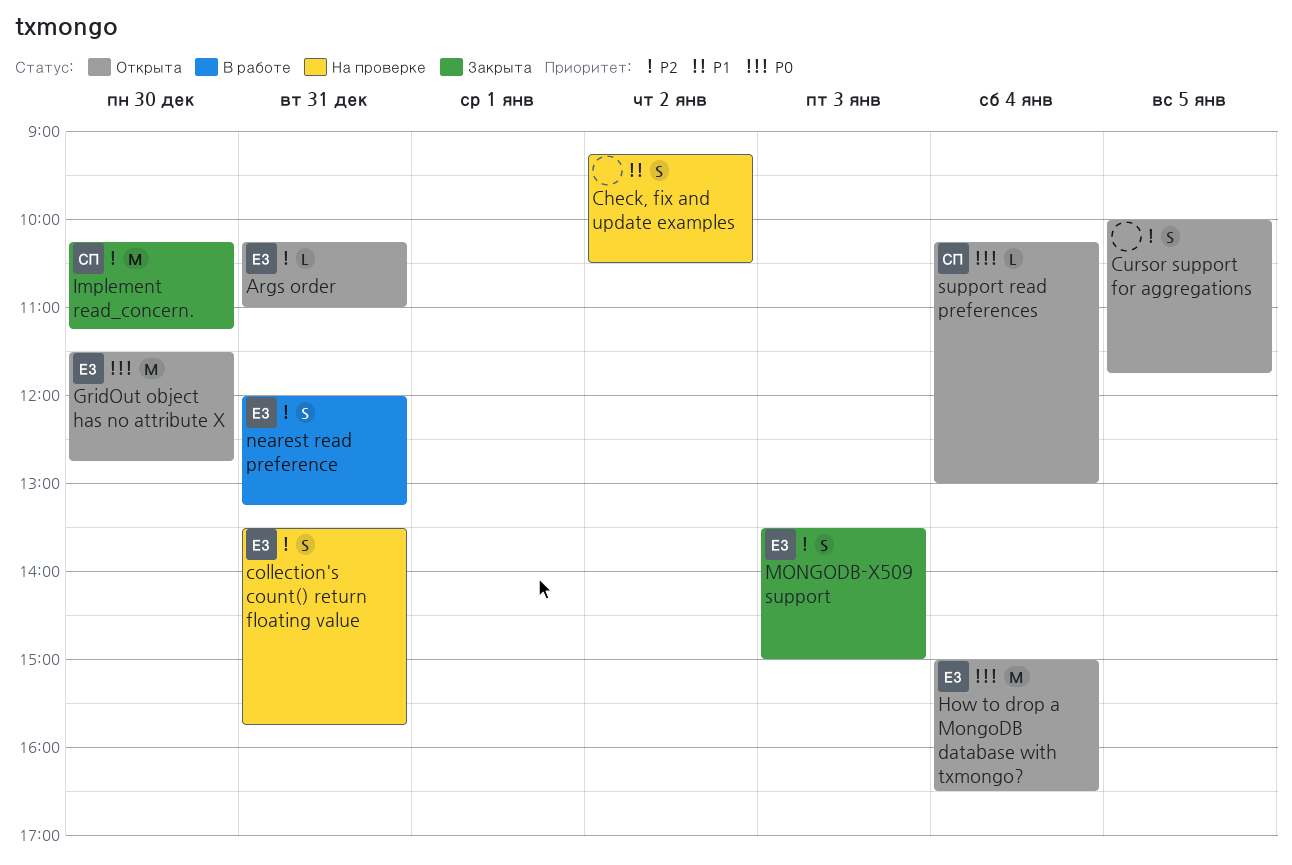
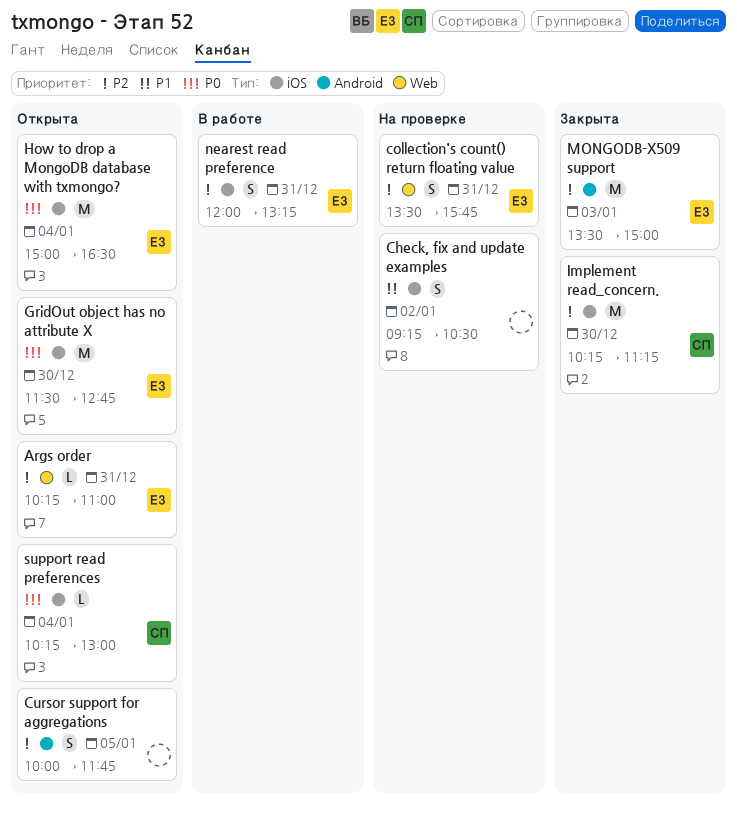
MONGODB-X509 support, estimate: S -> M

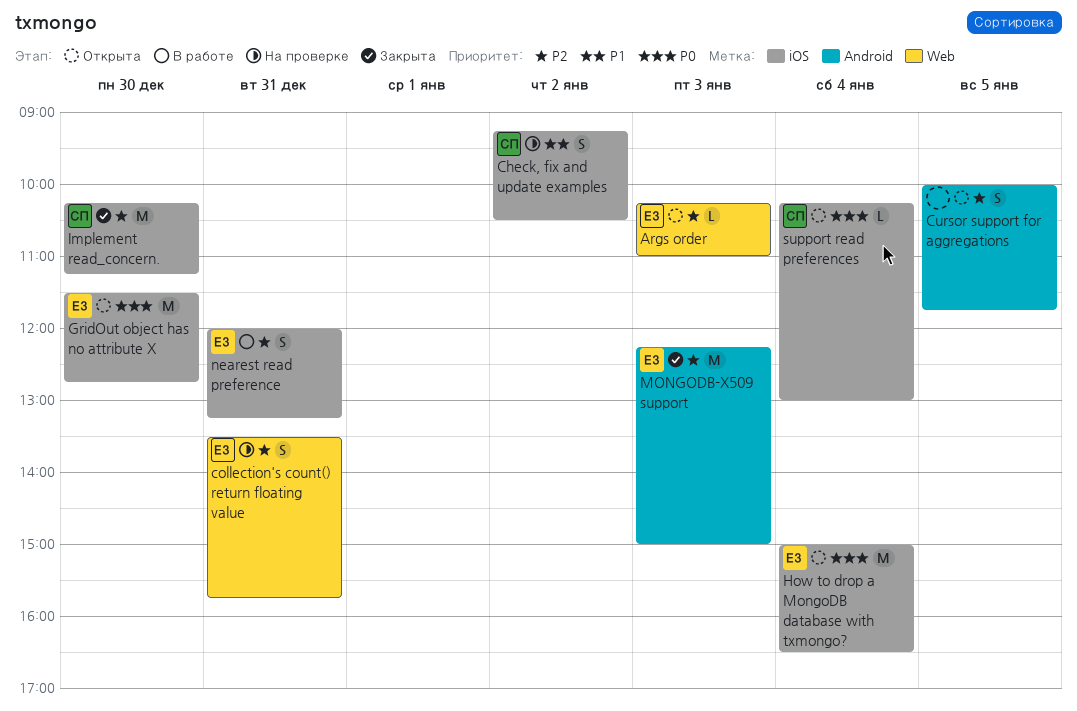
Args order, day: Dec 31 -> Jan 3
Check, fix and update examples, owner: none -> СП
MONGODB-X509 support, begins: 13:30 -> 12:15

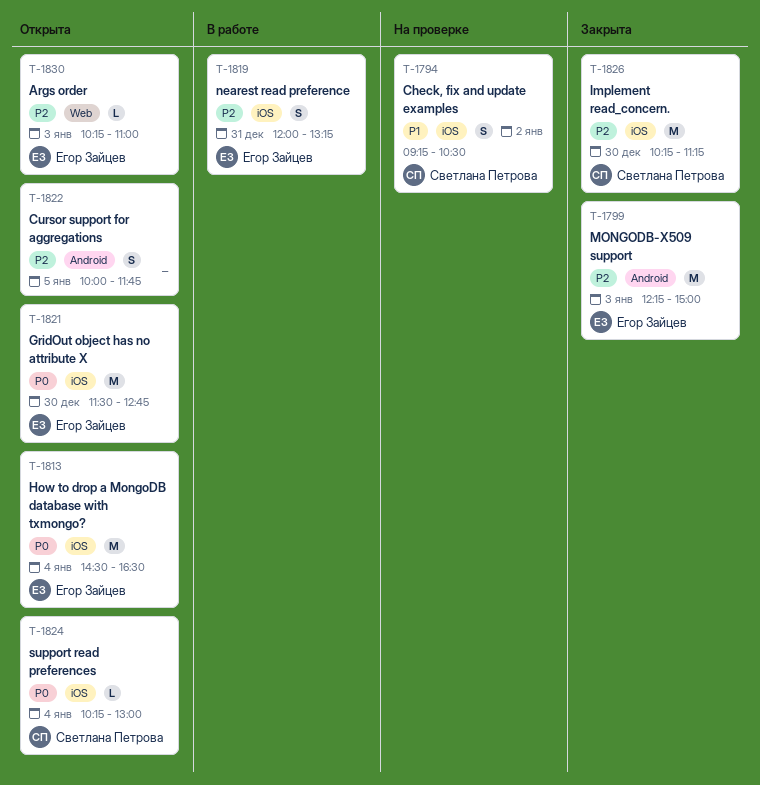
collection's count() return floating value: present -> none
How to drop a MongoDB database with txmongo?, begins: 15:00 -> 14:30

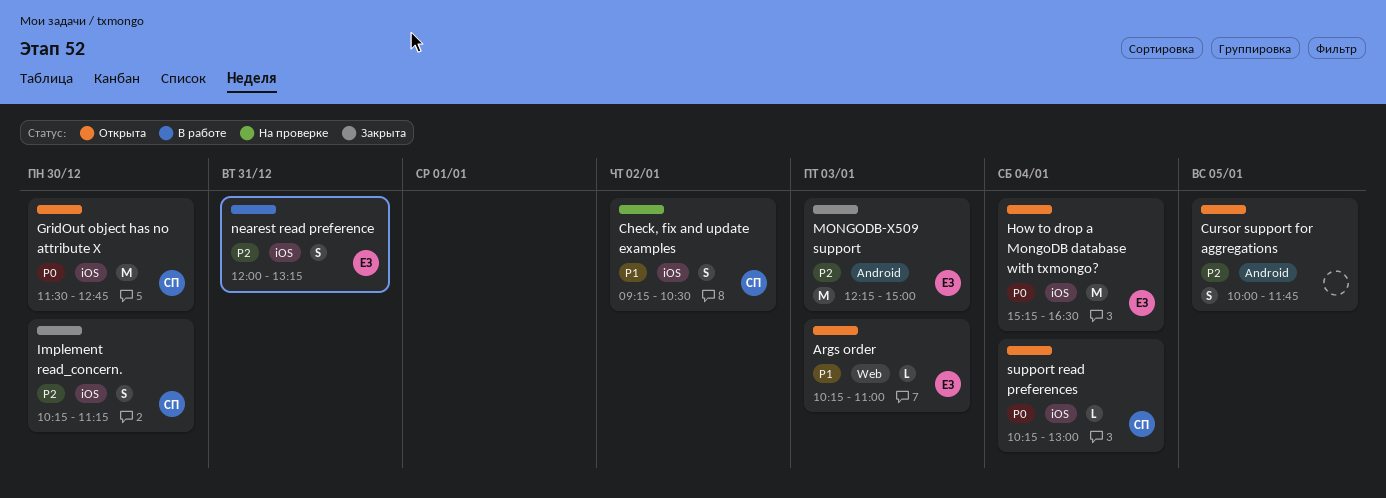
Args order, priority: P2 -> P1
GridOut object has no attribute X, owner: Егор Зайцев -> Светлана Петрова
How to drop a MongoDB database with txmongo?, begins: 14:30 -> 15:15
Implement read_concern., estimate: M -> S

